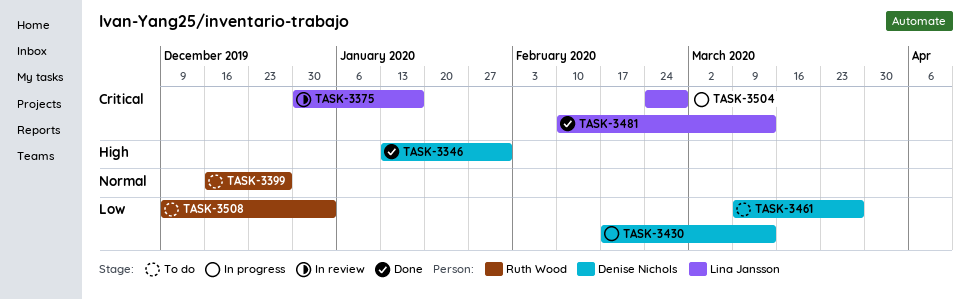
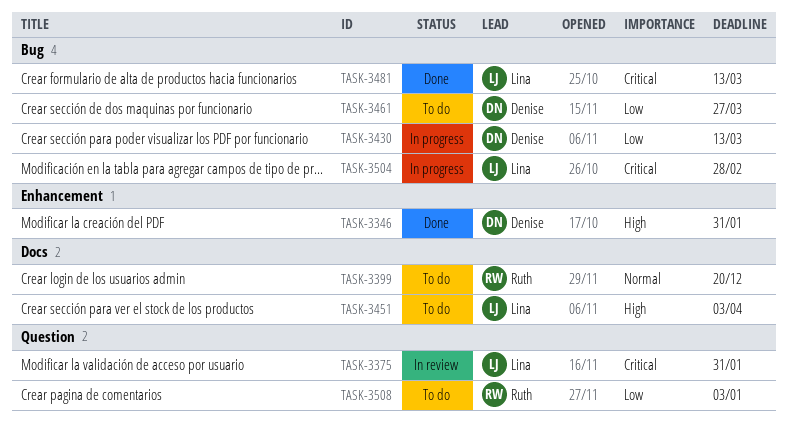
TASK-3375, due: Jan 17 -> Jan 31
TASK-3399, due: Dec 27 -> Dec 20
TASK-3451: none -> present

